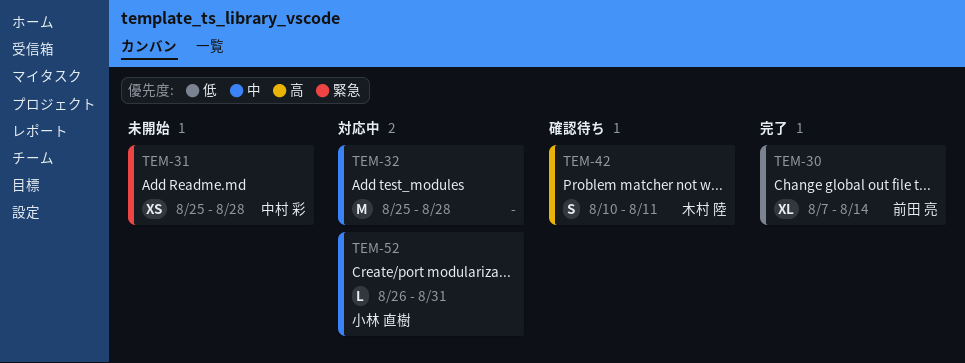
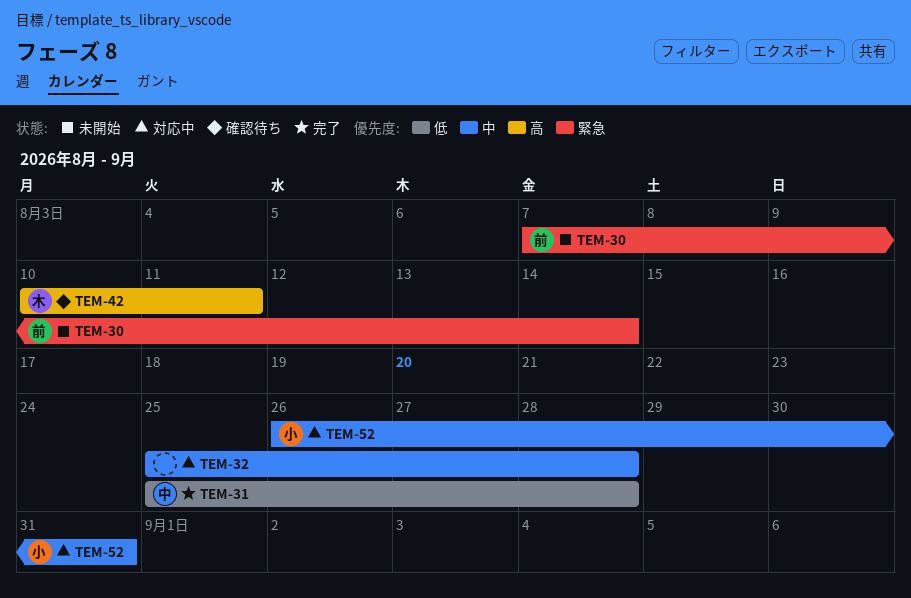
TEM-30, status: 完了 -> 未開始
TEM-30, priority: 低 -> 緊急
TEM-31, status: 未開始 -> 完了
TEM-31, priority: 緊急 -> 低

